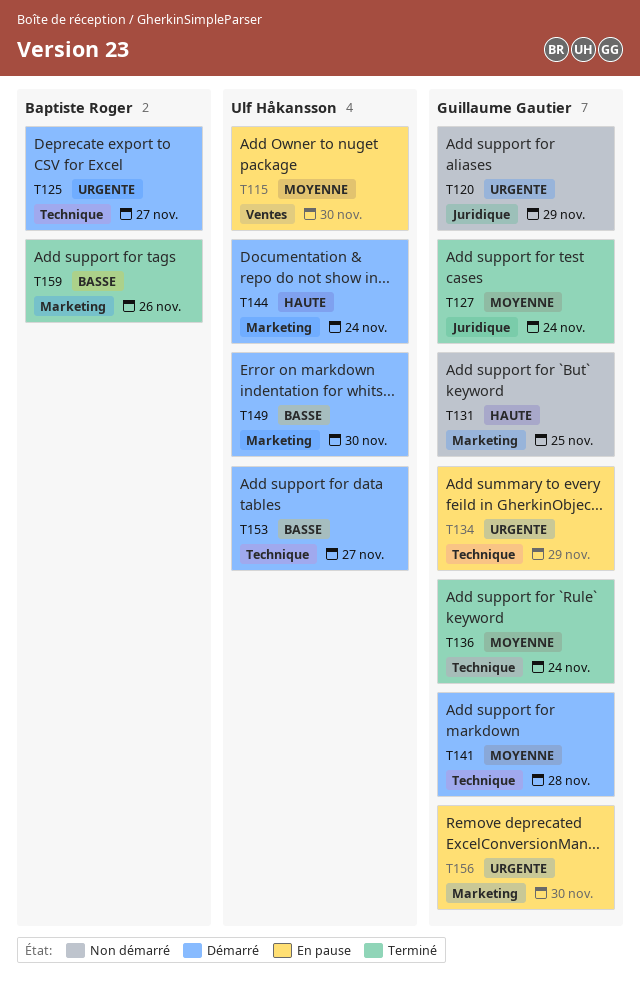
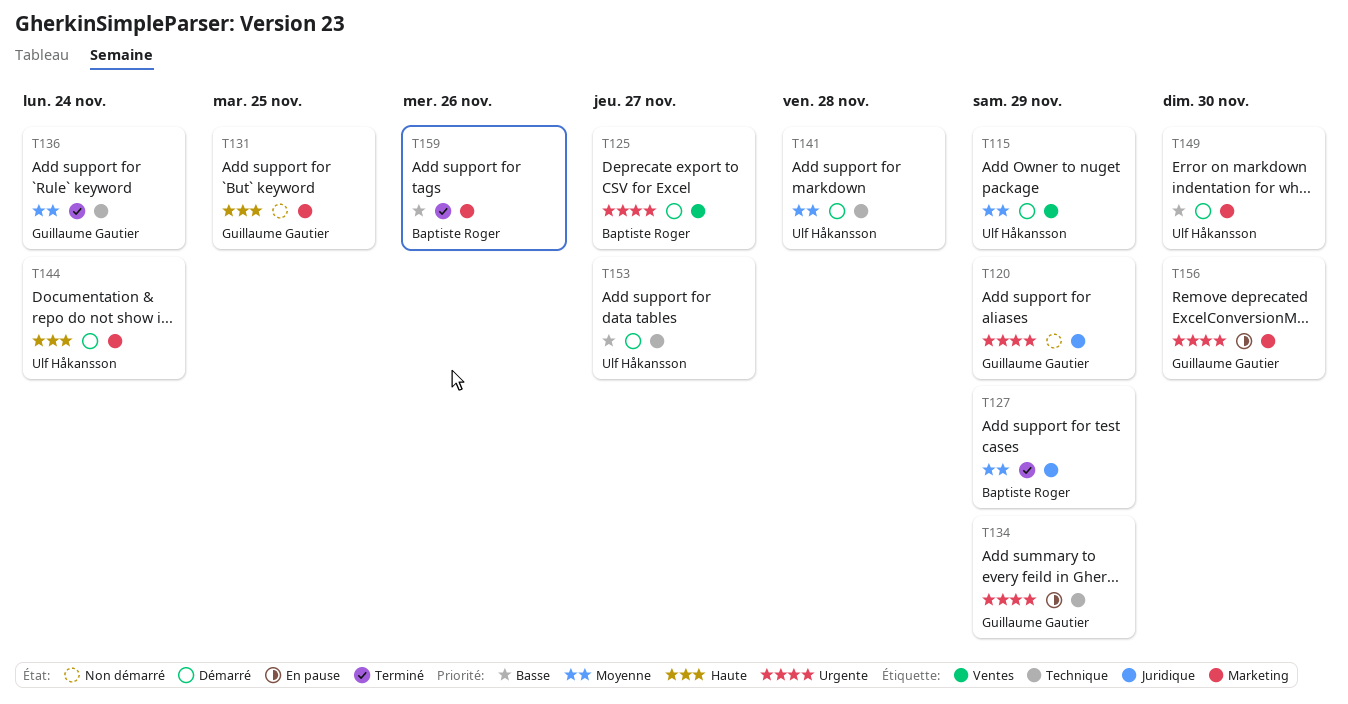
T115, status: En pause -> Démarré
T115, due: Nov 30 -> Nov 29
T125, label: Technique -> Ventes
T127, owner: Guillaume Gautier -> Baptiste Roger
T127, due: Nov 24 -> Nov 29
T141, owner: Guillaume Gautier -> Ulf Håkansson

